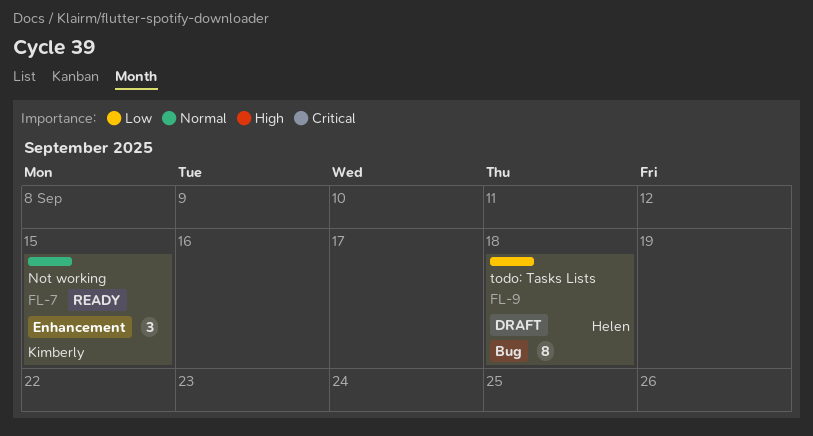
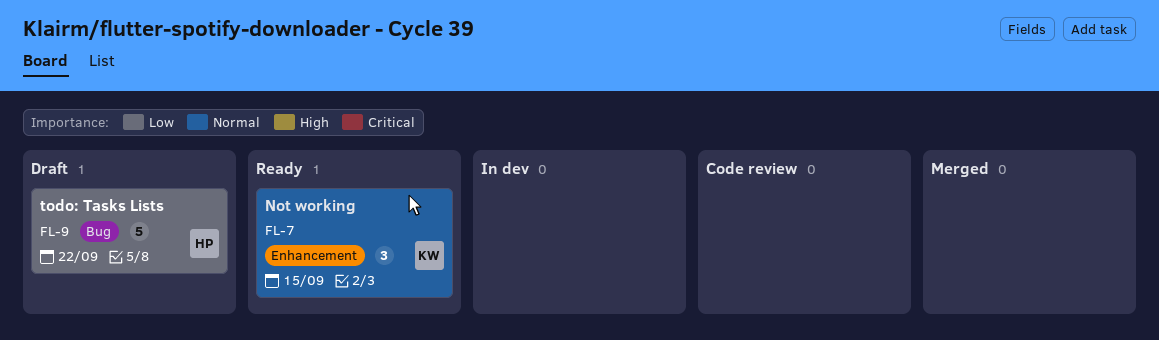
FL-9, estimate: 8 -> 5
FL-9, due: Sep 18 -> Sep 22

